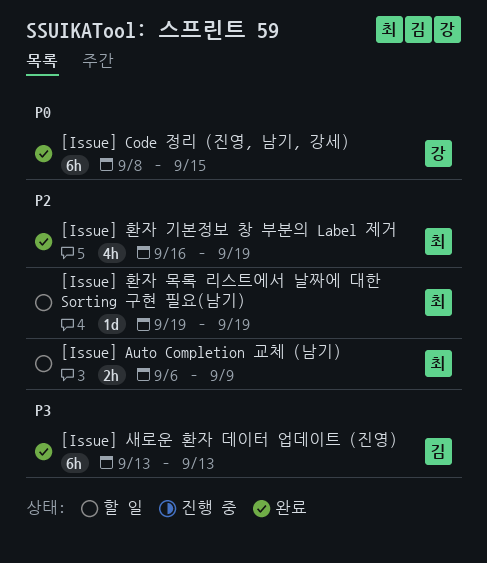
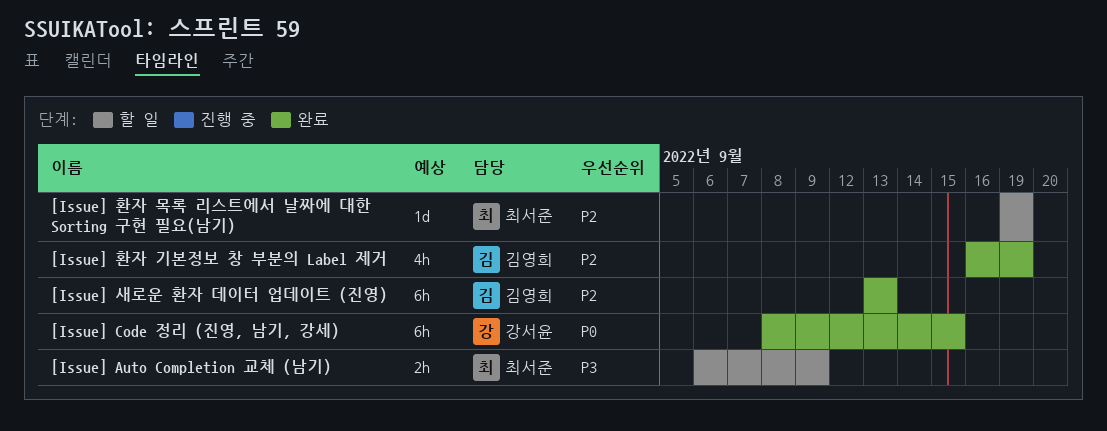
[Issue] Auto Completion 교체 (남기), priority: P2 -> P3
[Issue] 새로운 환자 데이터 업데이트 (진영), priority: P3 -> P2
[Issue] 환자 기본정보 창 부분의 Label 제거, owner: 최서준 -> 김영희

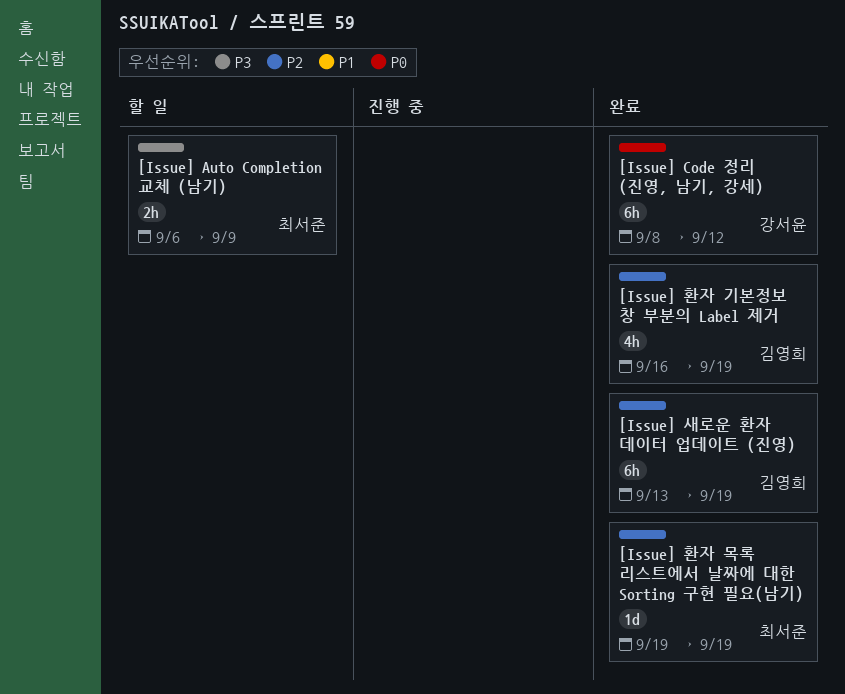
[Issue] Code 정리 (진영, 남기, 강세), due: Sep 15 -> Sep 12
[Issue] 새로운 환자 데이터 업데이트 (진영), due: Sep 13 -> Sep 19
[Issue] 환자 목록 리스트에서 날짜에 대한 Sorting 구현 필요(남기), status: 할 일 -> 완료

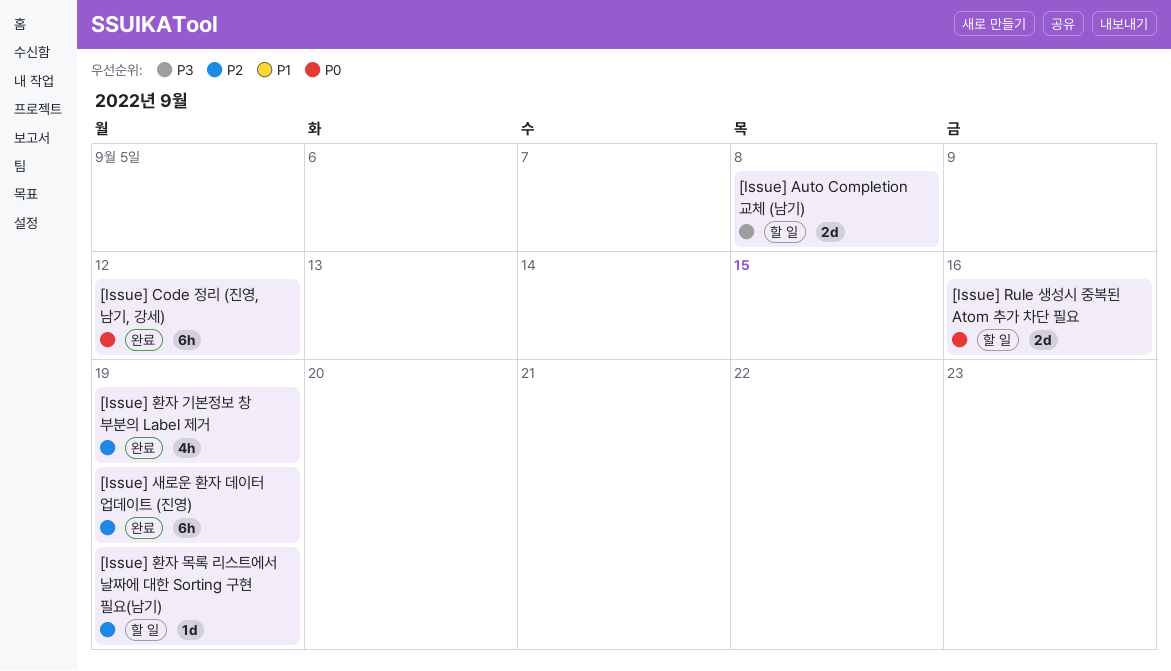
[Issue] Auto Completion 교체 (남기), estimate: 2h -> 2d
[Issue] Auto Completion 교체 (남기), due: Sep 9 -> Sep 8
[Issue] Rule 생성시 중복된 Atom 추가 차단 필요: none -> present
[Issue] 환자 목록 리스트에서 날짜에 대한 Sorting 구현 필요(남기), status: 완료 -> 할 일

